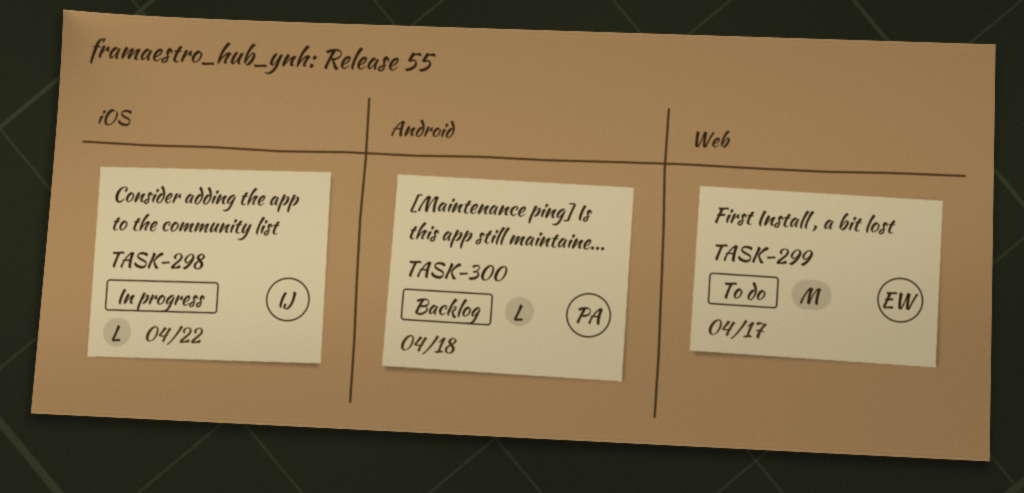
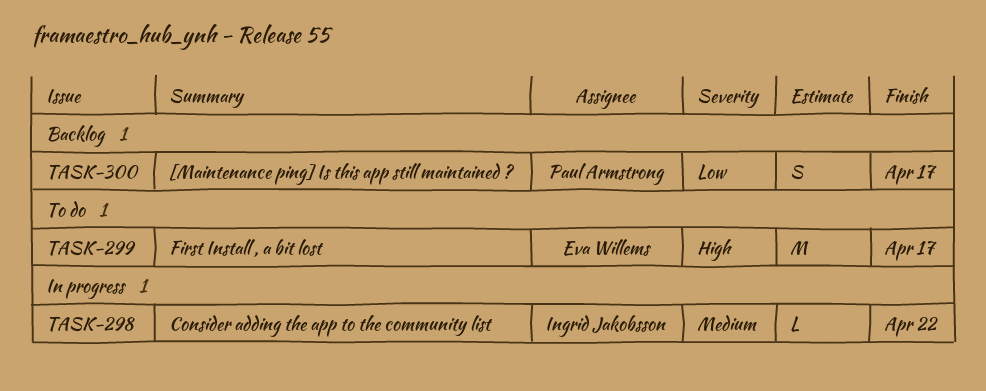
TASK-300, estimate: L -> S
TASK-300, due: Apr 18 -> Apr 17

